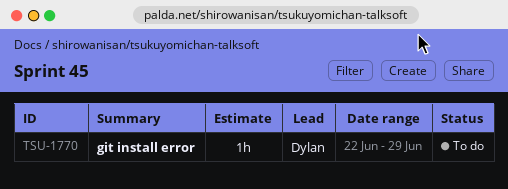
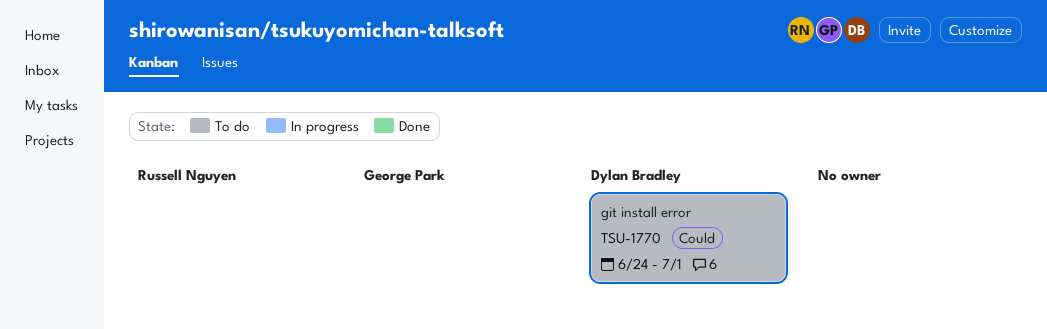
TSU-1770, start: Jun 22 -> Jun 24
TSU-1770, due: Jun 29 -> Jul 1

